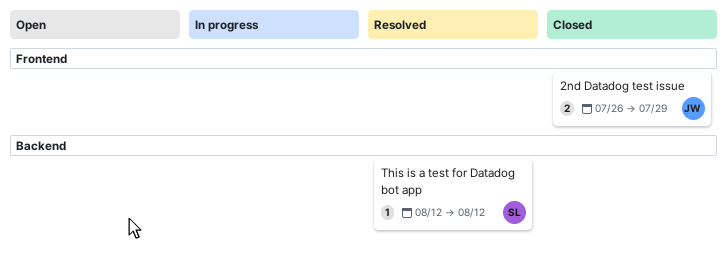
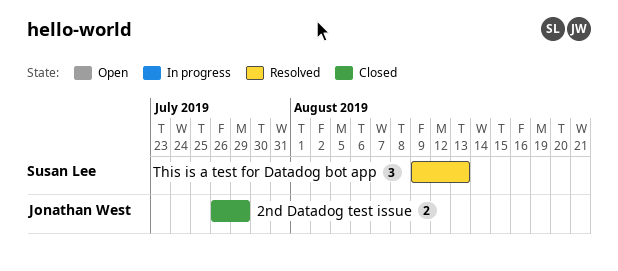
This is a test for Datadog bot app, estimate: 1 -> 3
This is a test for Datadog bot app, start: Aug 12 -> Aug 9
This is a test for Datadog bot app, due: Aug 12 -> Aug 13

